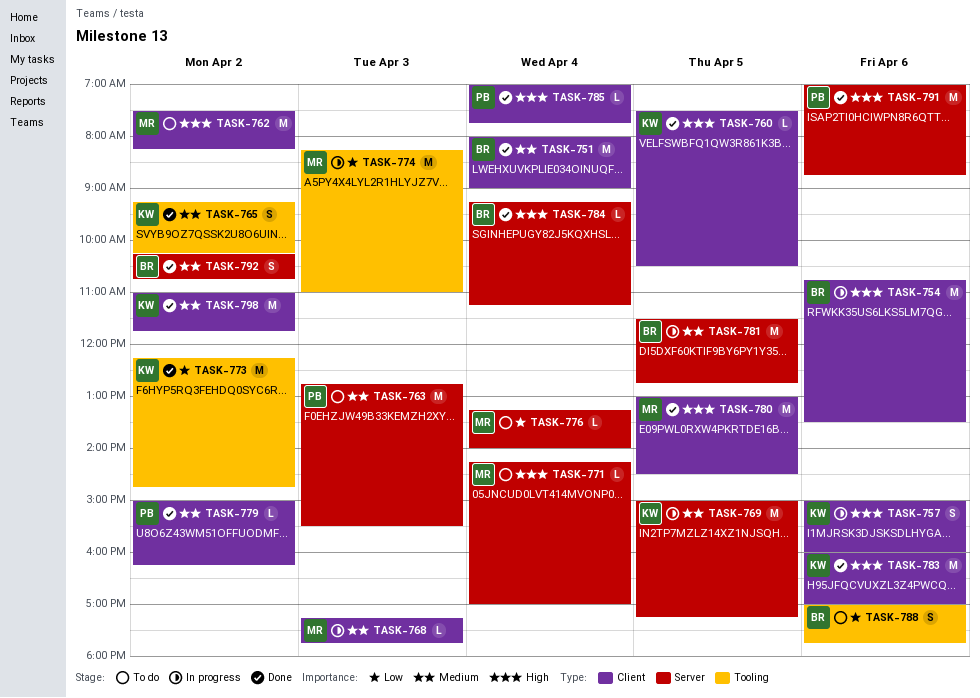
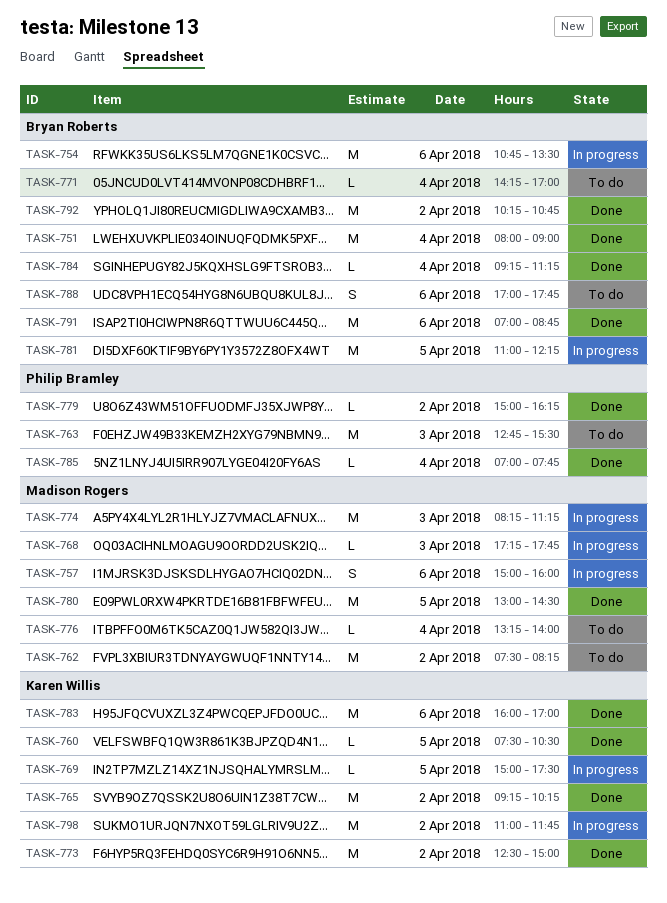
TASK-757, owner: Karen Willis -> Madison Rogers
TASK-765, estimate: S -> M
TASK-769, estimate: M -> L
TASK-769, ends: 17:15 -> 17:30
TASK-771, owner: Madison Rogers -> Bryan Roberts
TASK-773, begins: 12:15 -> 12:30
TASK-773, ends: 14:45 -> 15:00
TASK-774, ends: 11:00 -> 11:15
TASK-781, begins: 11:30 -> 11:00
TASK-781, ends: 12:45 -> 12:15
TASK-791, owner: Philip Bramley -> Bryan Roberts
TASK-792, estimate: S -> M
TASK-798, status: Done -> In progress

